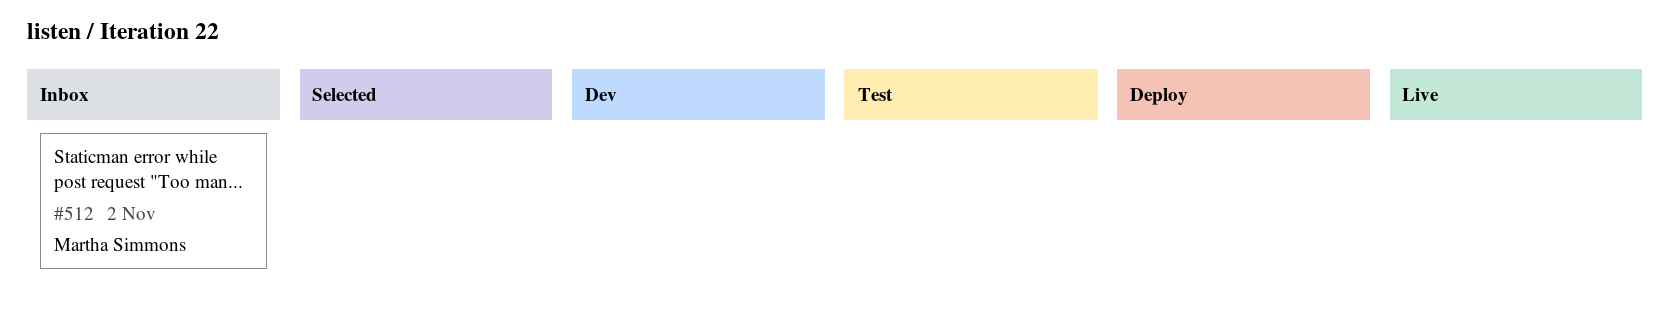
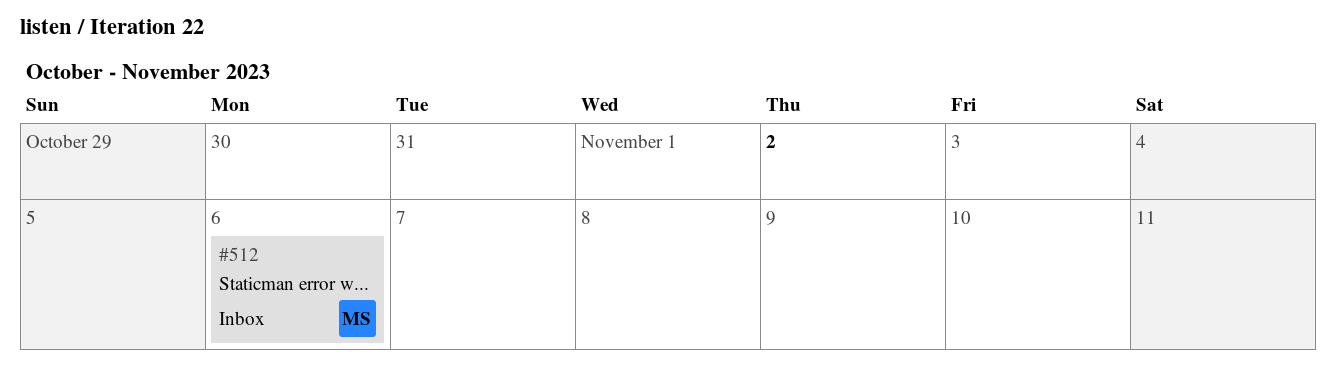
#512, due: Nov 2 -> Nov 6

